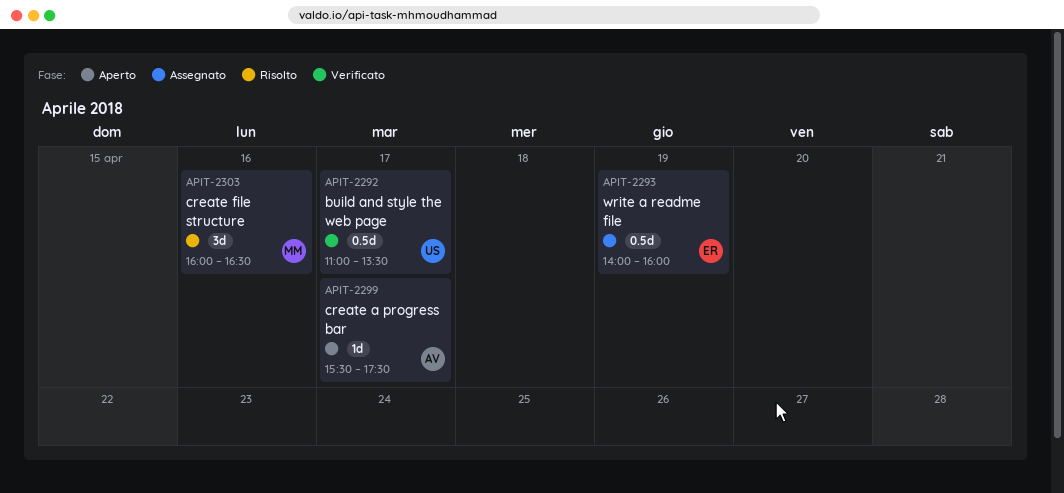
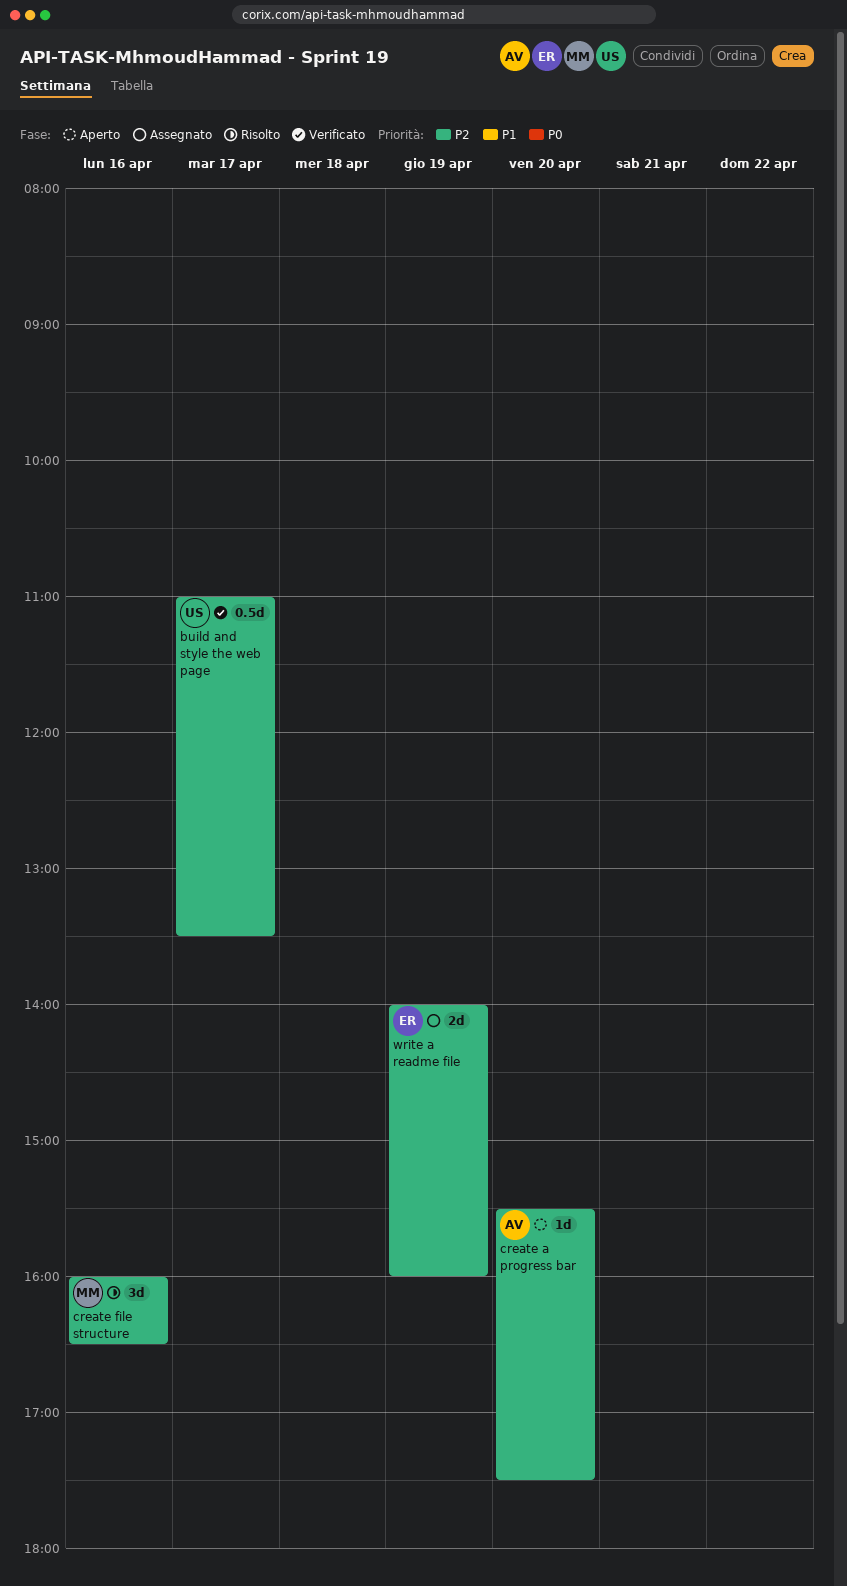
create a progress bar, day: Apr 17 -> Apr 20
write a readme file, estimate: 0.5d -> 2d

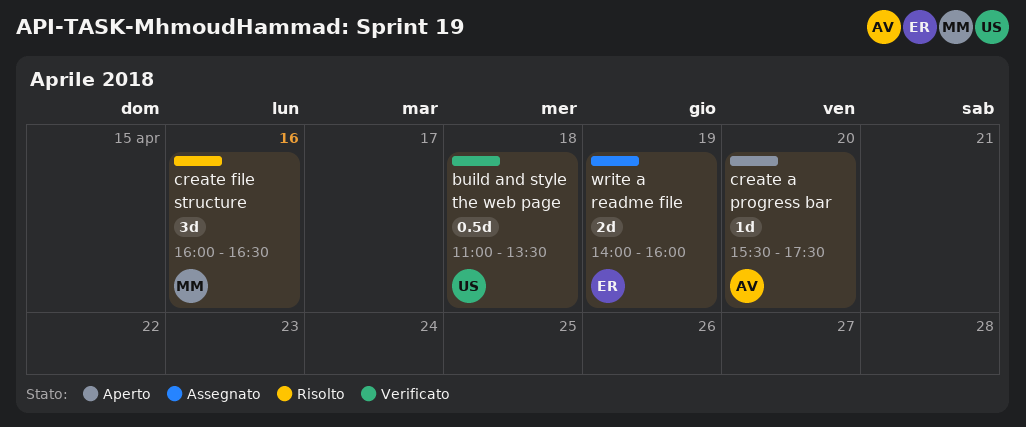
build and style the web page, day: Apr 17 -> Apr 18

